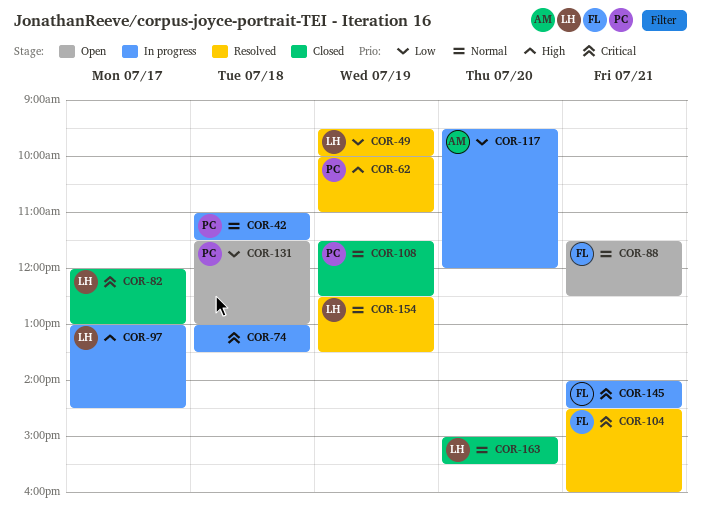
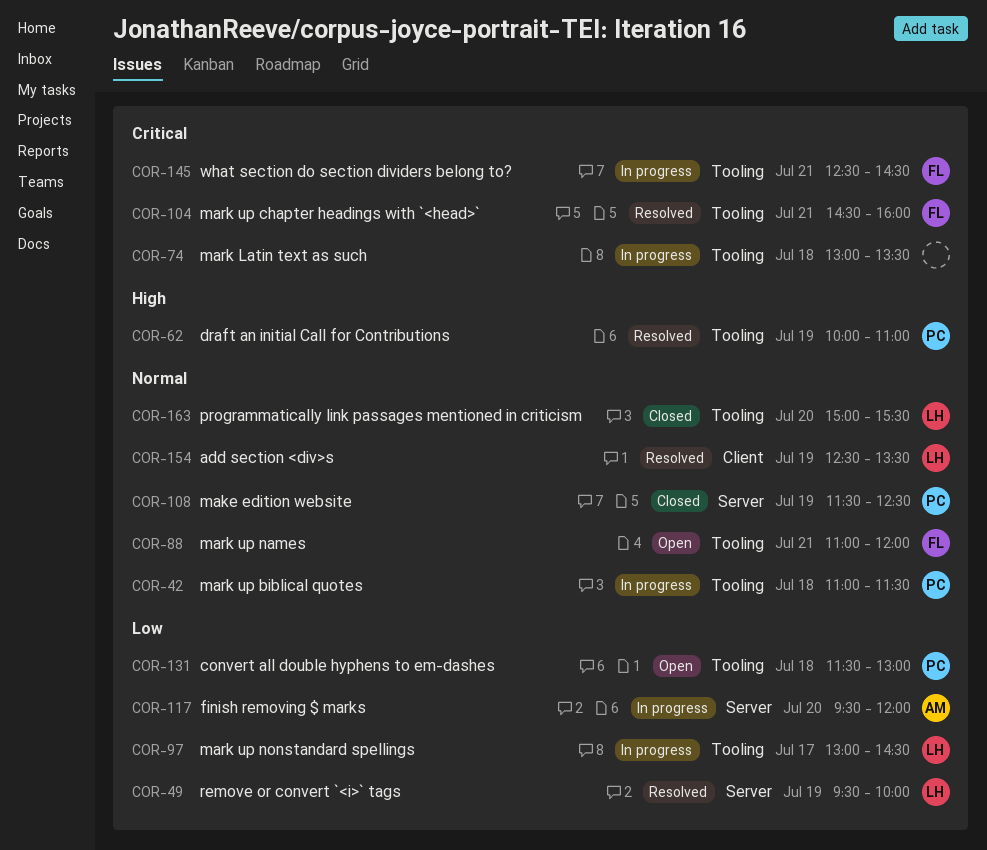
COR-82: present -> none
COR-88, begins: 11:30 -> 11:00
COR-88, ends: 12:30 -> 12:00
COR-97, priority: High -> Low
COR-145, begins: 14:00 -> 12:30

